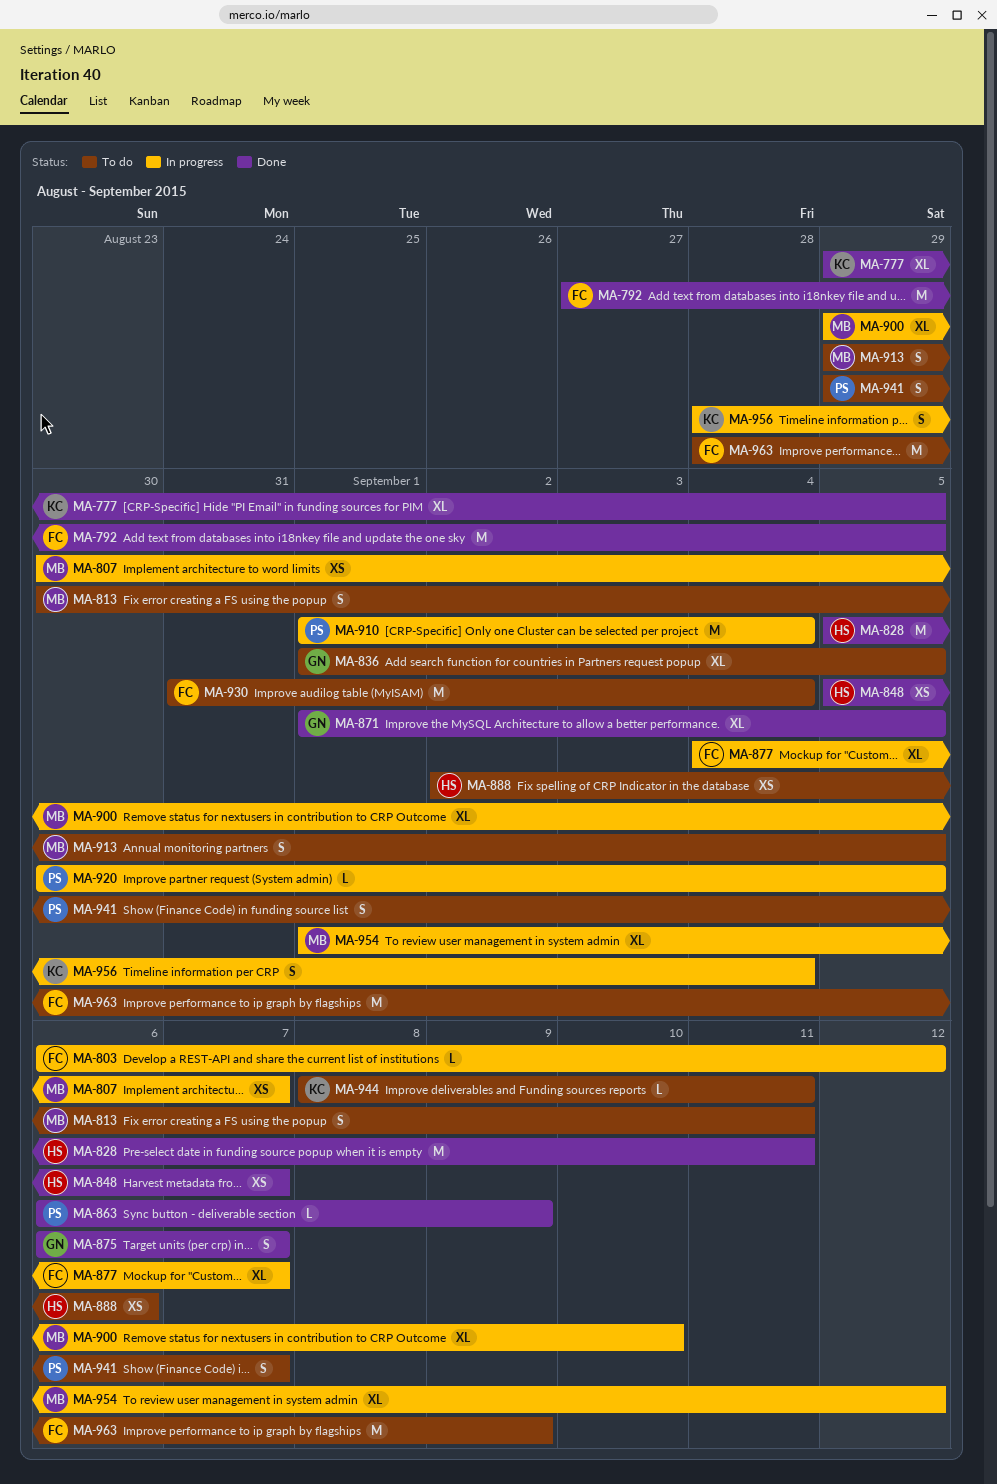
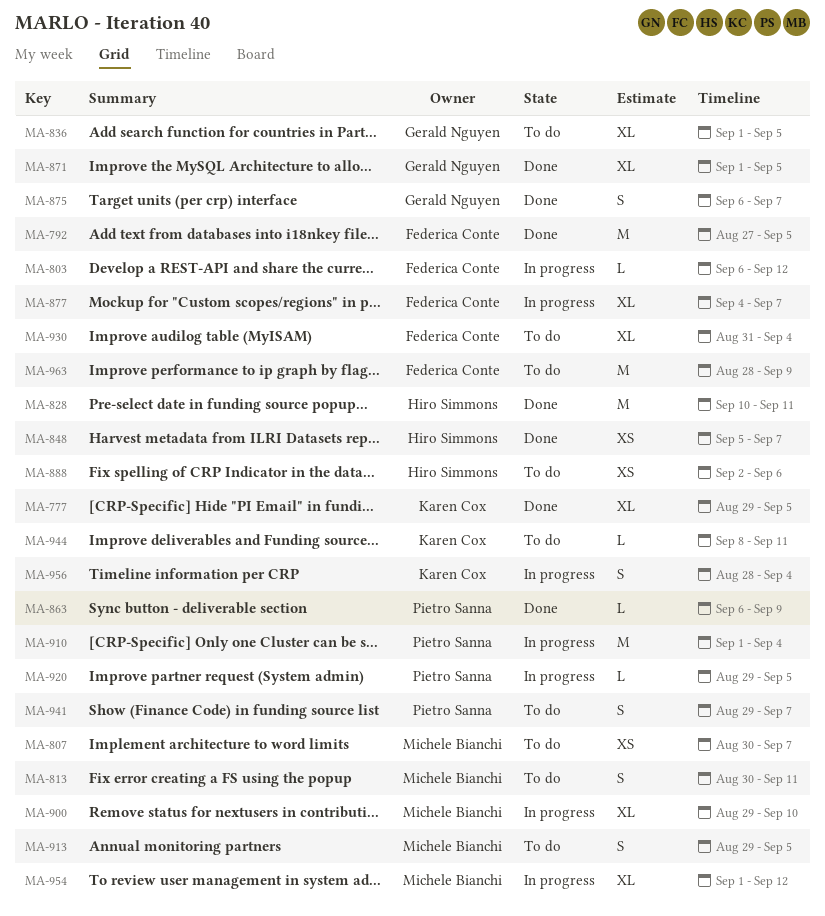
MA-807, status: In progress -> To do
MA-828, start: Sep 5 -> Sep 10
MA-920, start: Aug 30 -> Aug 29
MA-930, estimate: M -> XL

